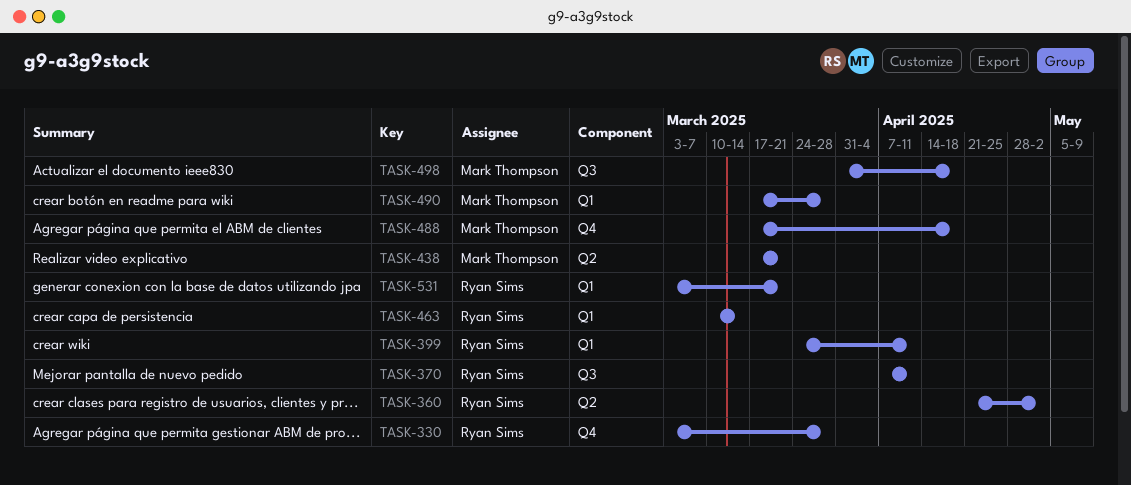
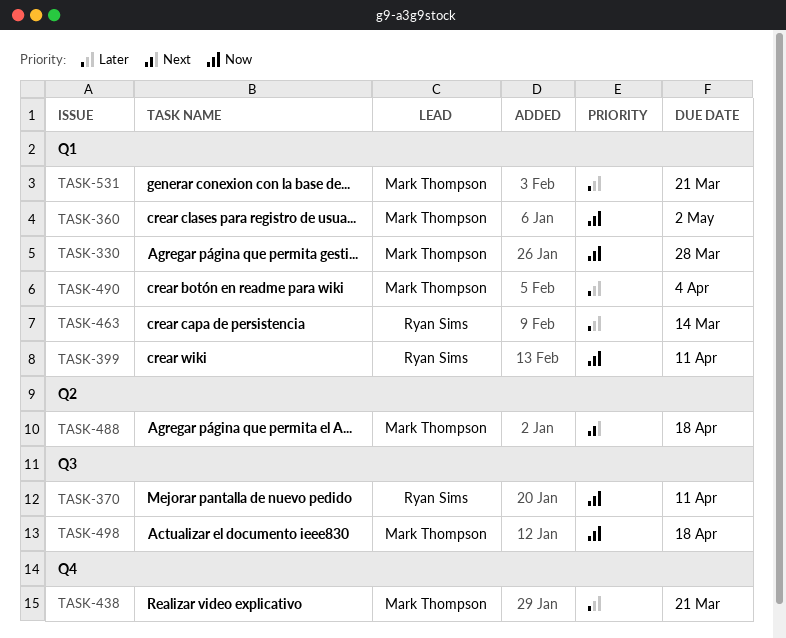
TASK-330, owner: Ryan Sims -> Mark Thompson
TASK-330, label: Q4 -> Q1
TASK-360, owner: Ryan Sims -> Mark Thompson
TASK-360, label: Q2 -> Q1
TASK-438, label: Q2 -> Q4
TASK-488, label: Q4 -> Q2
TASK-490, due: Mar 28 -> Apr 4
TASK-531, owner: Ryan Sims -> Mark Thompson

